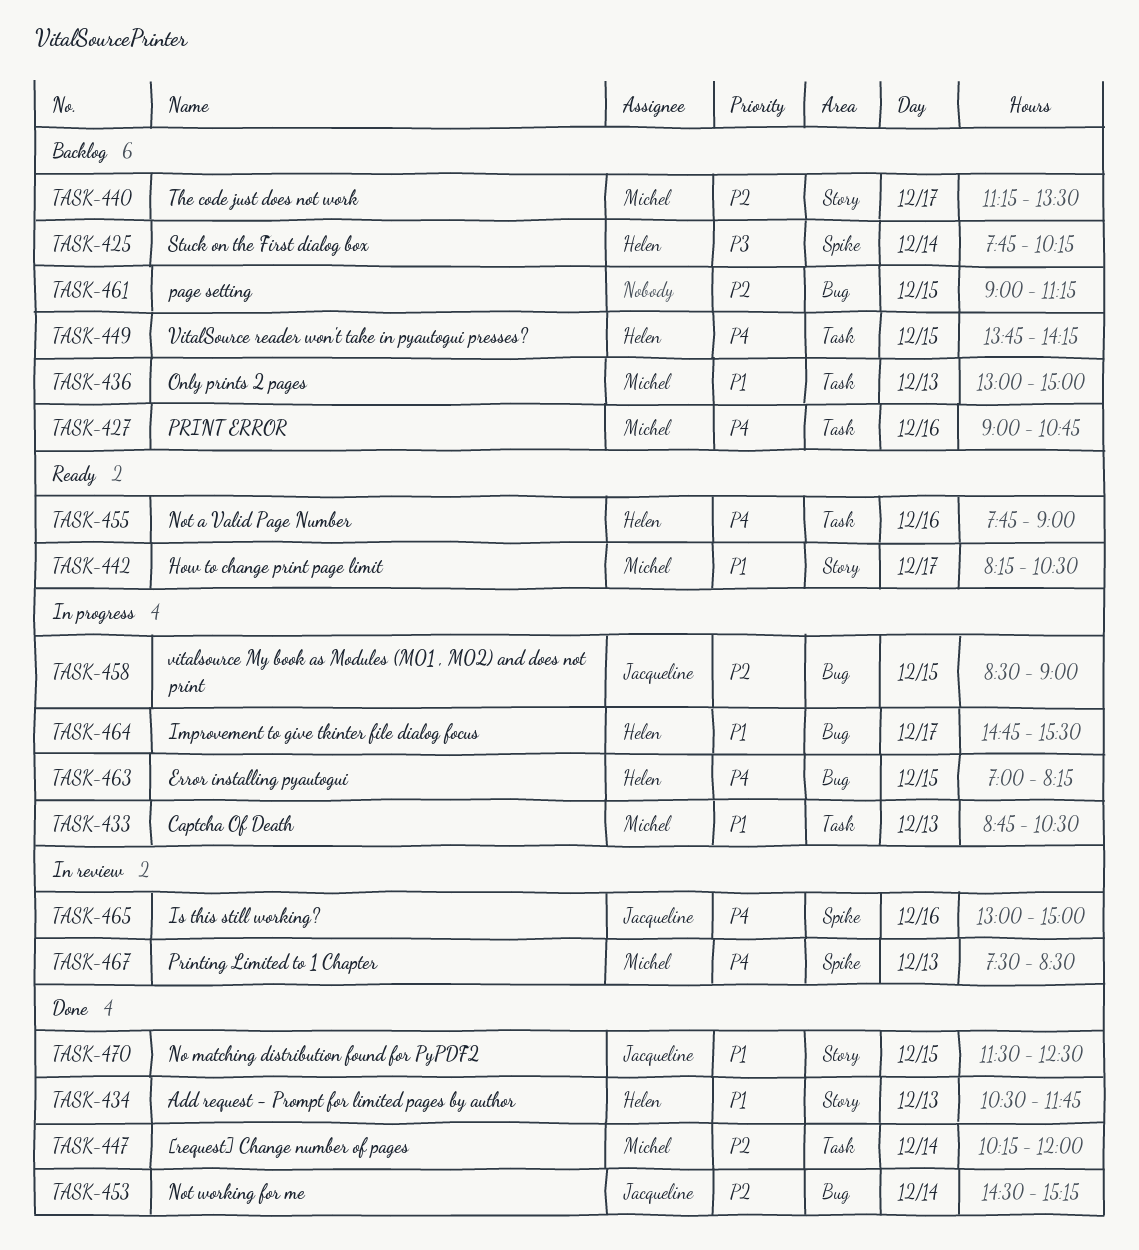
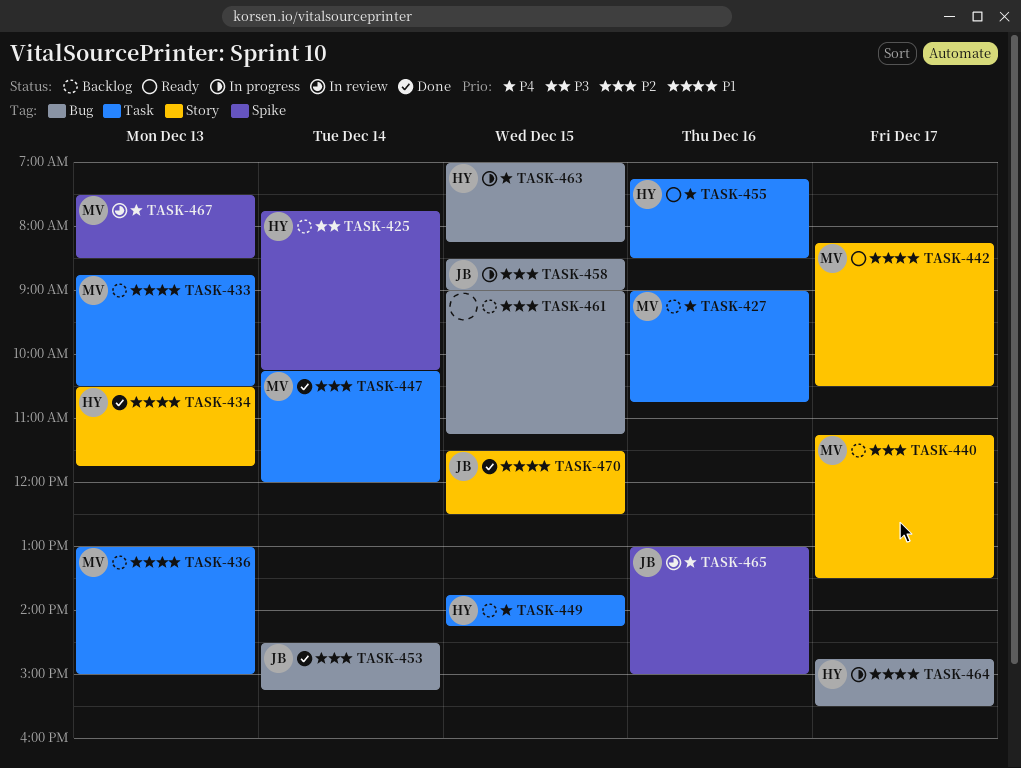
TASK-433, status: In progress -> Backlog
TASK-455, begins: 07:45 -> 07:15
TASK-455, ends: 09:00 -> 08:30

